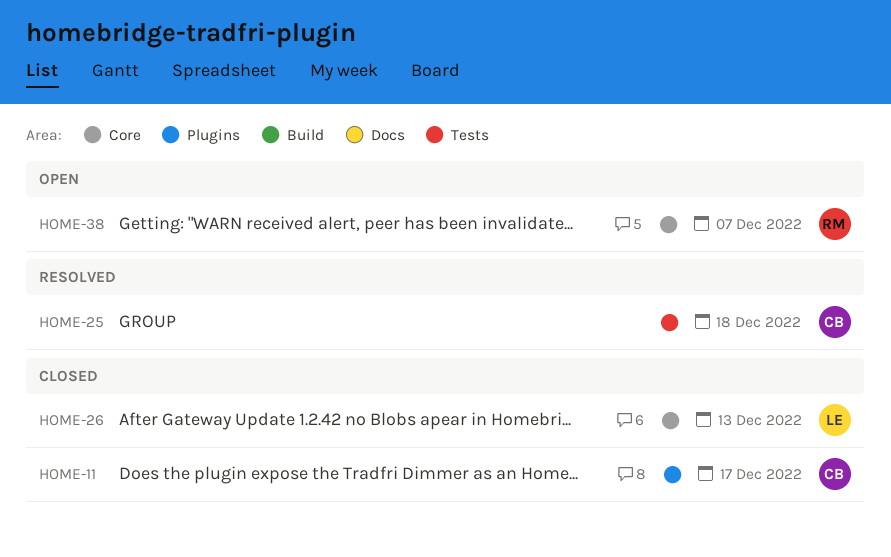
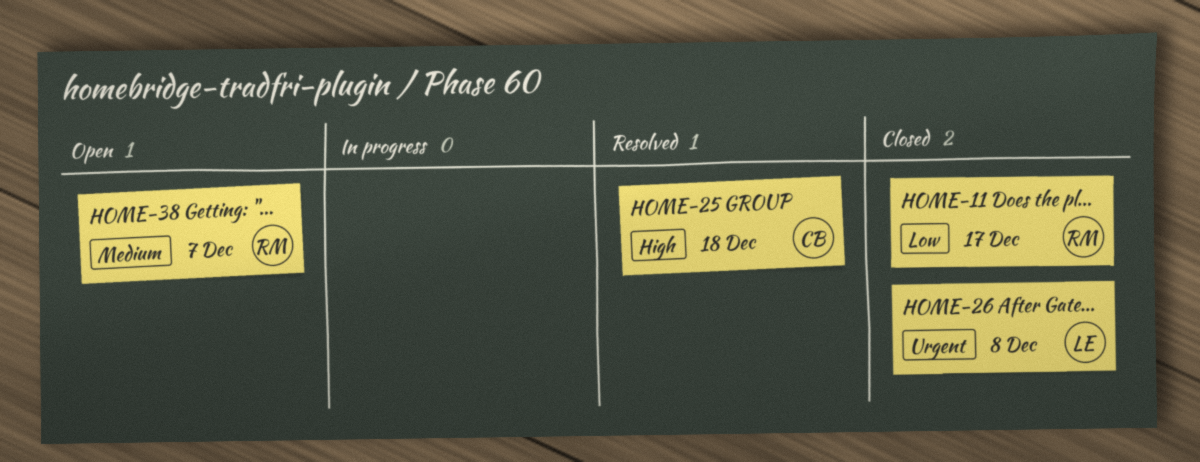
HOME-11, owner: CB -> RM
HOME-26, due: Dec 13 -> Dec 8

